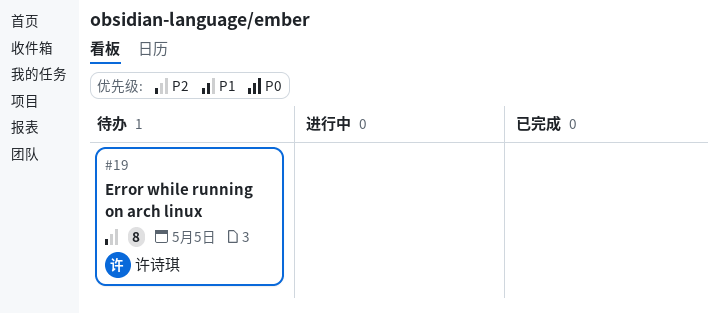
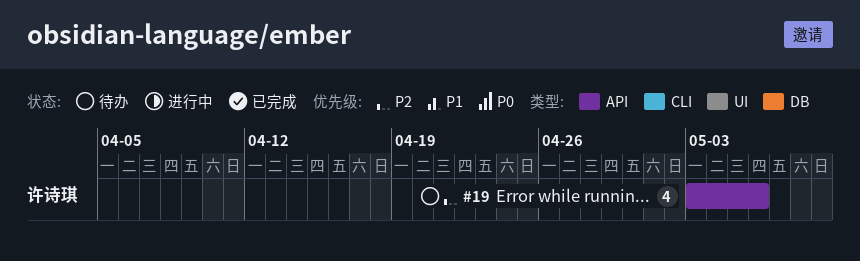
#19, estimate: 8 -> 4
#19, due: May 5 -> May 6

